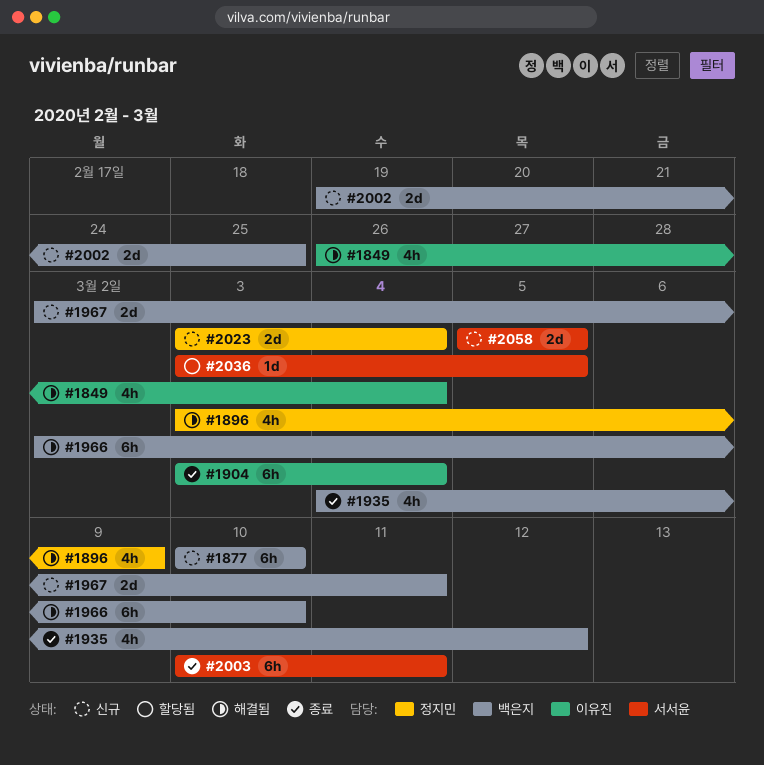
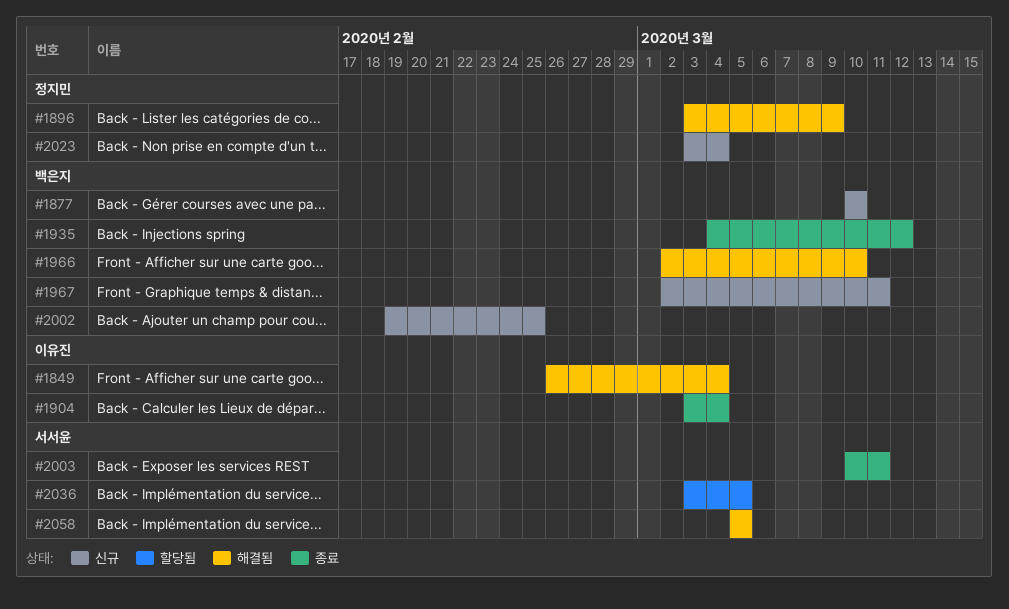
#2058, status: 신규 -> 해결됨

